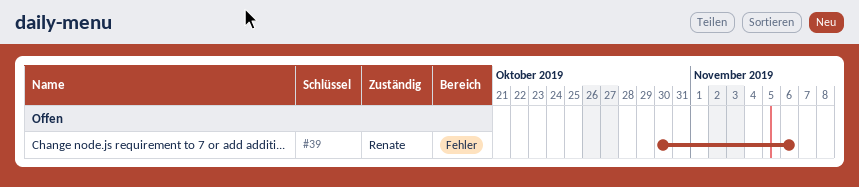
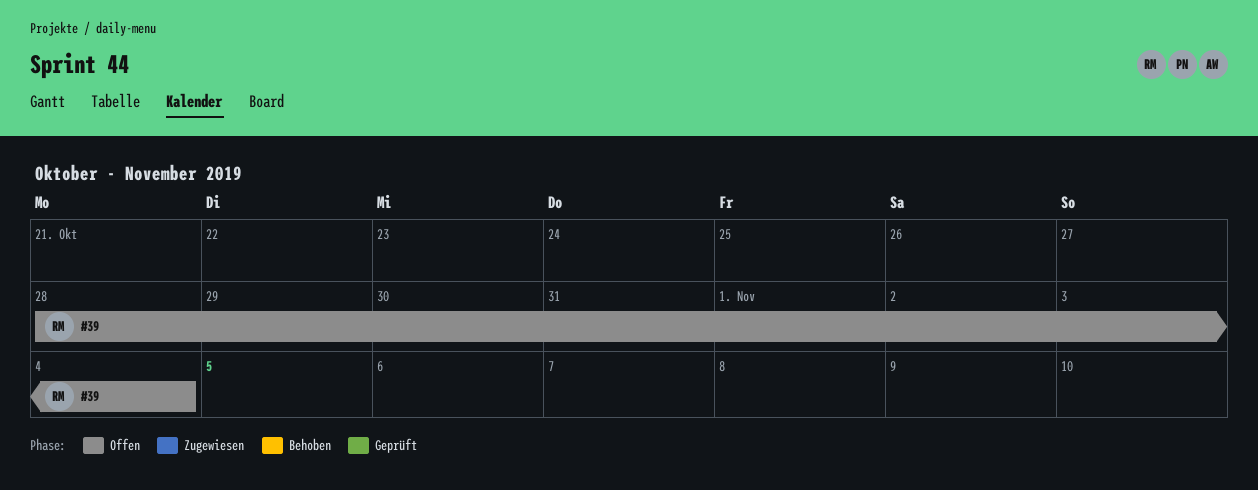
#39, start: Oct 30 -> Oct 28
#39, due: Nov 6 -> Nov 4

